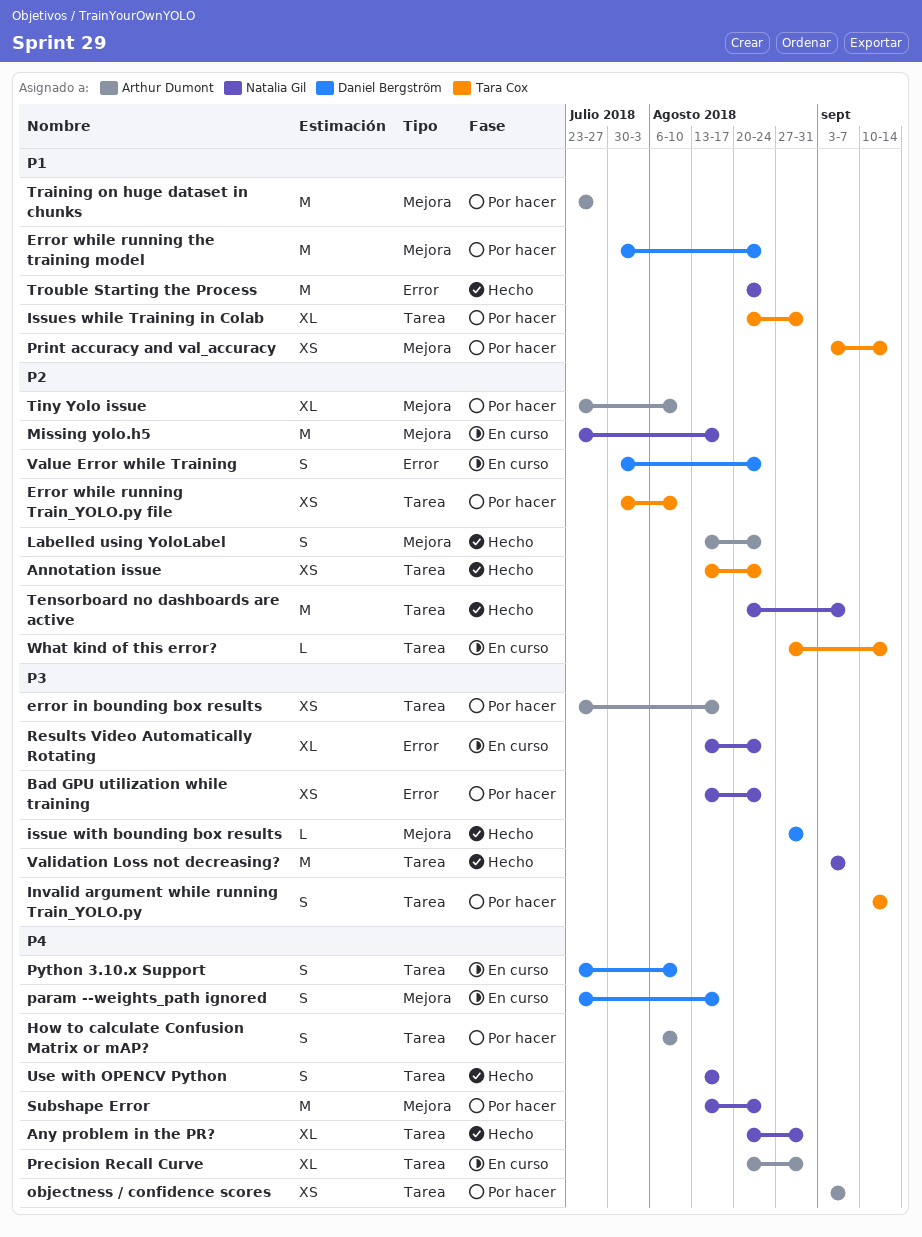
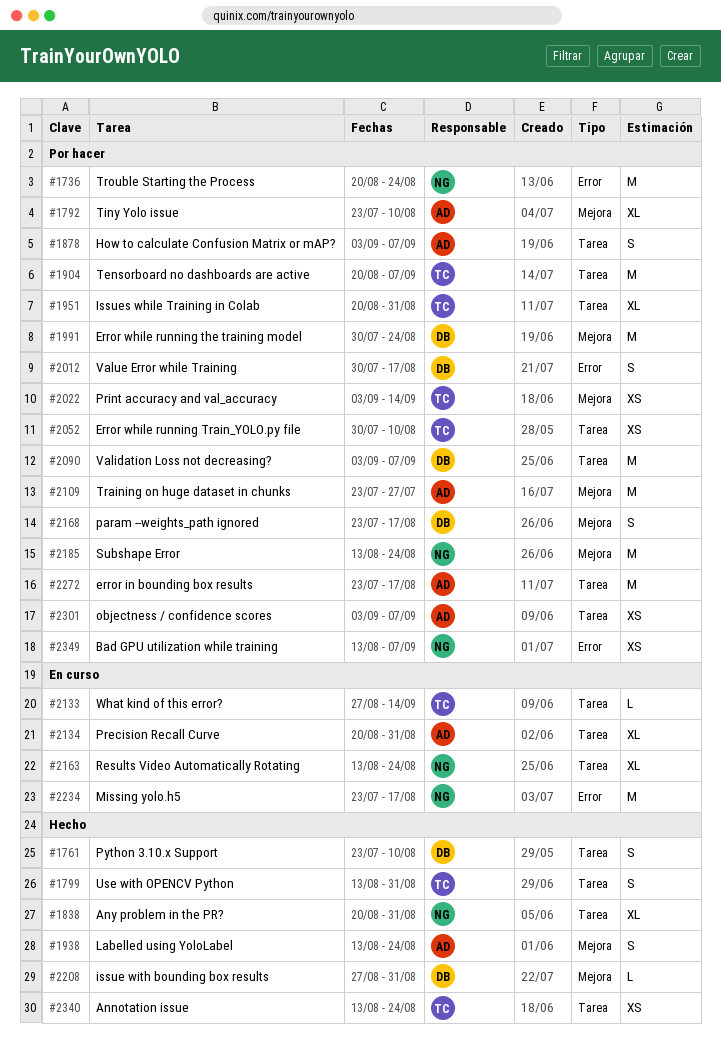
Bad GPU utilization while training, due: Aug 24 -> Sep 7
error in bounding box results, estimate: XS -> M
How to calculate Confusion Matrix or mAP?, start: Aug 6 -> Sep 3
How to calculate Confusion Matrix or mAP?, due: Aug 10 -> Sep 7
Invalid argument while running Train_YOLO.py: present -> none
Missing yolo.h5, label: Mejora -> Error
param --weights_path ignored, status: En curso -> Por hacer
Python 3.10.x Support, status: En curso -> Hecho
Results Video Automatically Rotating, label: Error -> Tarea
Tensorboard no dashboards are active, status: Hecho -> Por hacer
Tensorboard no dashboards are active, owner: Natalia Gil -> Tara Cox
Trouble Starting the Process, status: Hecho -> Por hacer
Use with OPENCV Python, owner: Natalia Gil -> Tara Cox
Use with OPENCV Python, due: Aug 17 -> Aug 31
Validation Loss not decreasing?, status: Hecho -> Por hacer
Validation Loss not decreasing?, owner: Natalia Gil -> Daniel Bergström
Value Error while Training, status: En curso -> Por hacer
Value Error while Training, due: Aug 24 -> Aug 17

